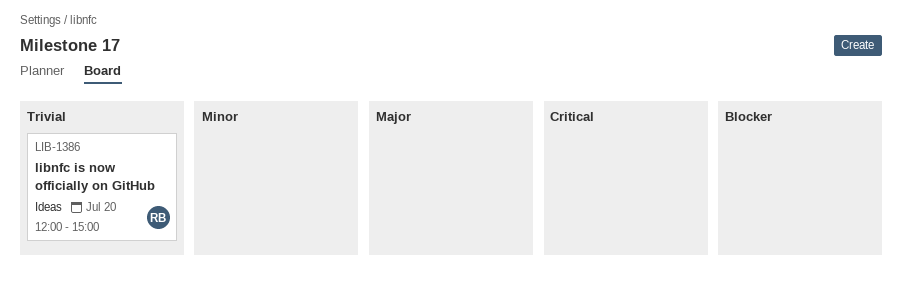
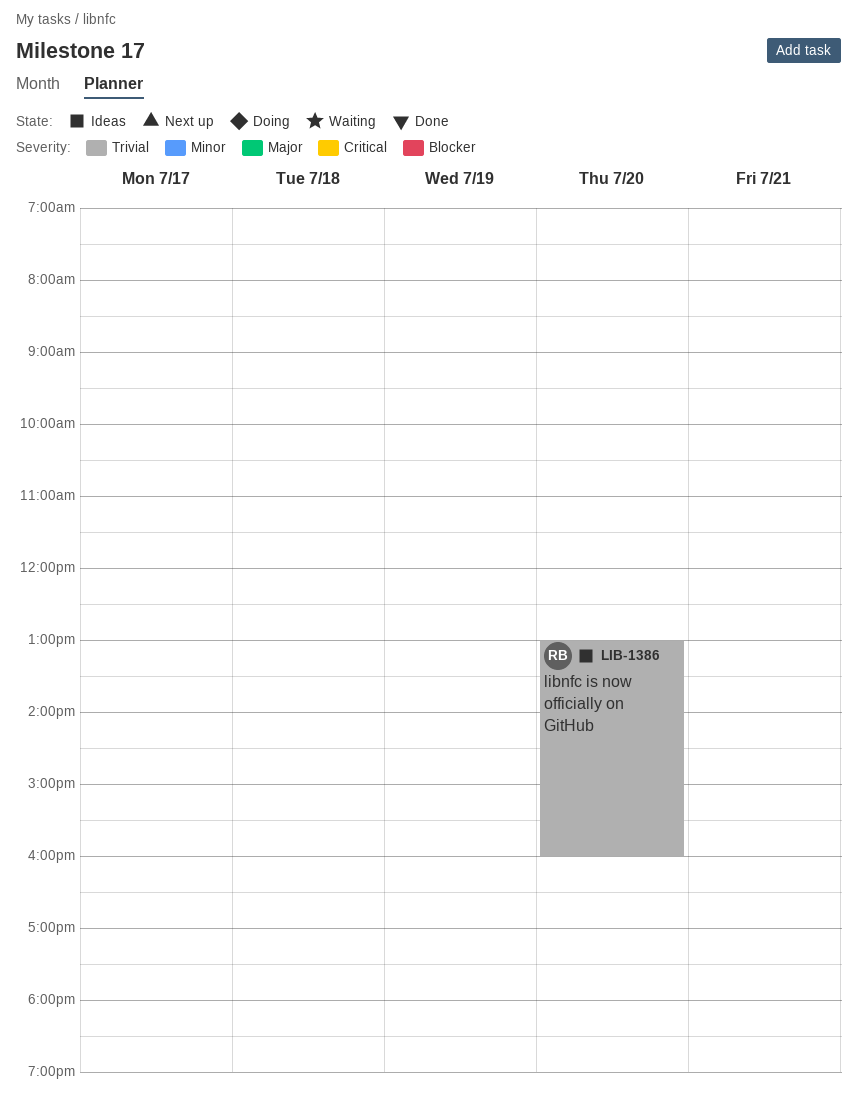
LIB-1386, begins: 12:00 -> 13:00
LIB-1386, ends: 15:00 -> 16:00

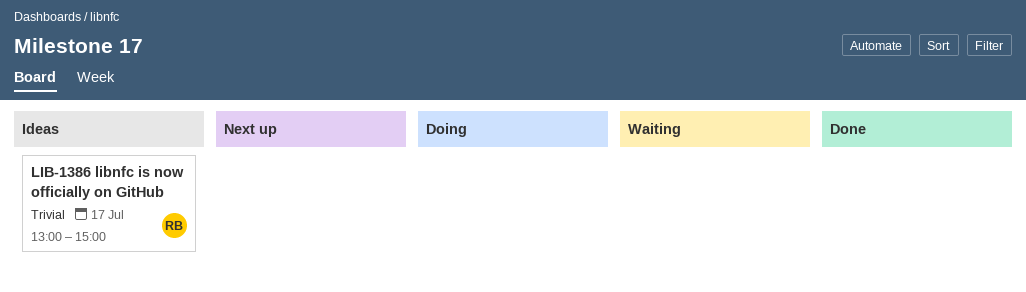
LIB-1386, day: Jul 20 -> Jul 17
LIB-1386, ends: 16:00 -> 15:00

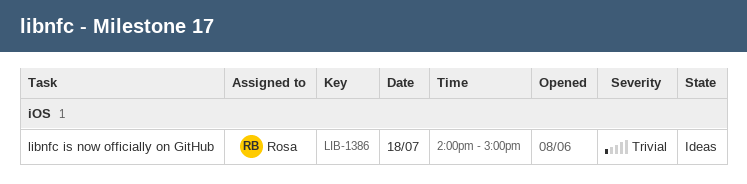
LIB-1386, day: Jul 17 -> Jul 18
LIB-1386, begins: 13:00 -> 14:00

